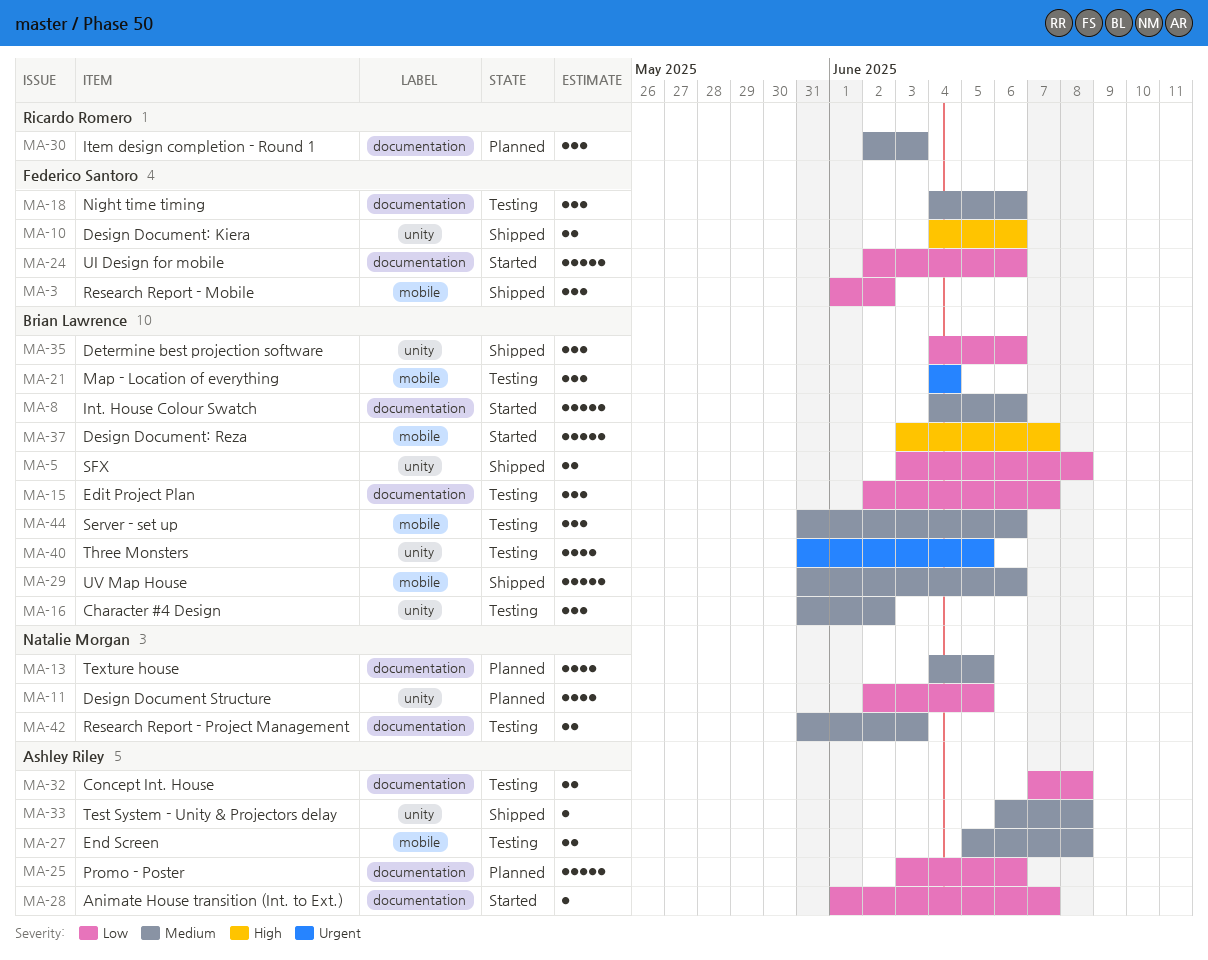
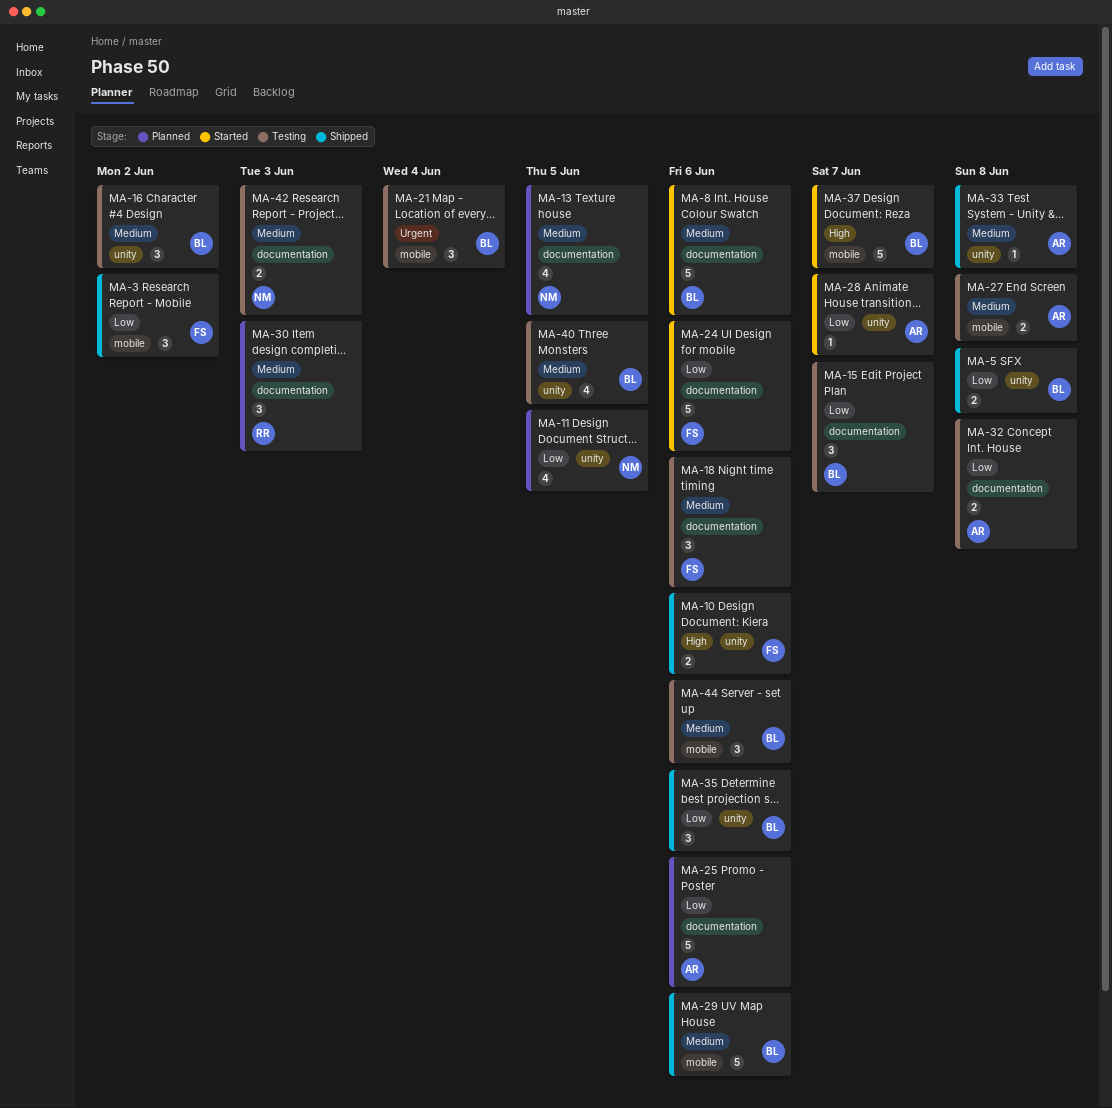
MA-28, label: documentation -> unity
MA-40, priority: Urgent -> Medium

